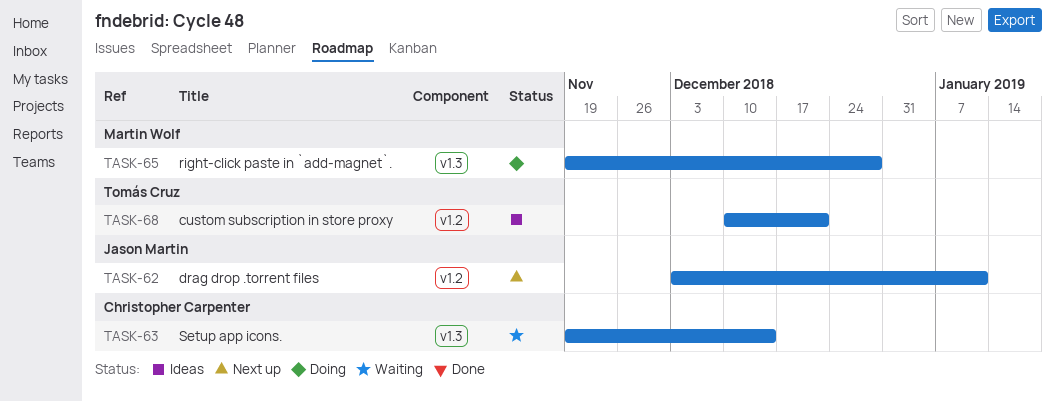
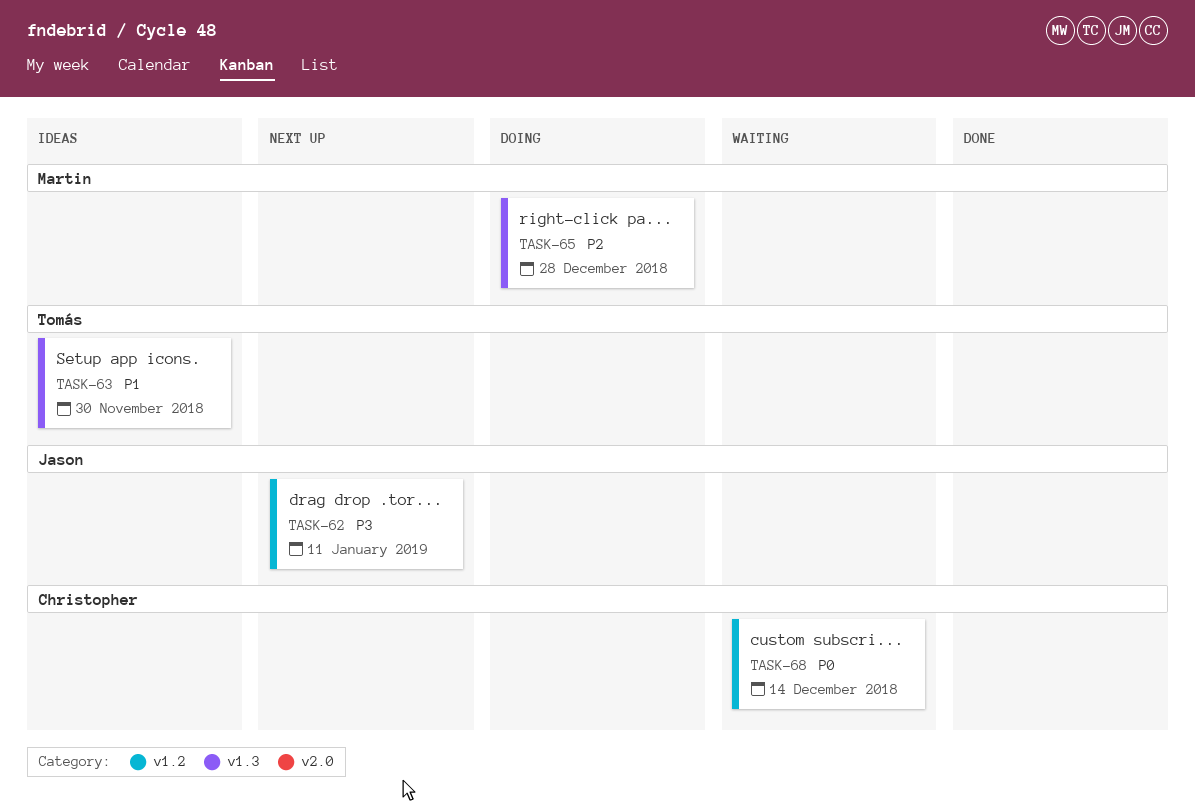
TASK-63, status: Waiting -> Ideas
TASK-63, owner: Christopher Carpenter -> Tomás Cruz
TASK-63, due: Dec 14 -> Nov 30
TASK-68, status: Ideas -> Waiting
TASK-68, owner: Tomás Cruz -> Christopher Carpenter
TASK-68, due: Dec 21 -> Dec 14

